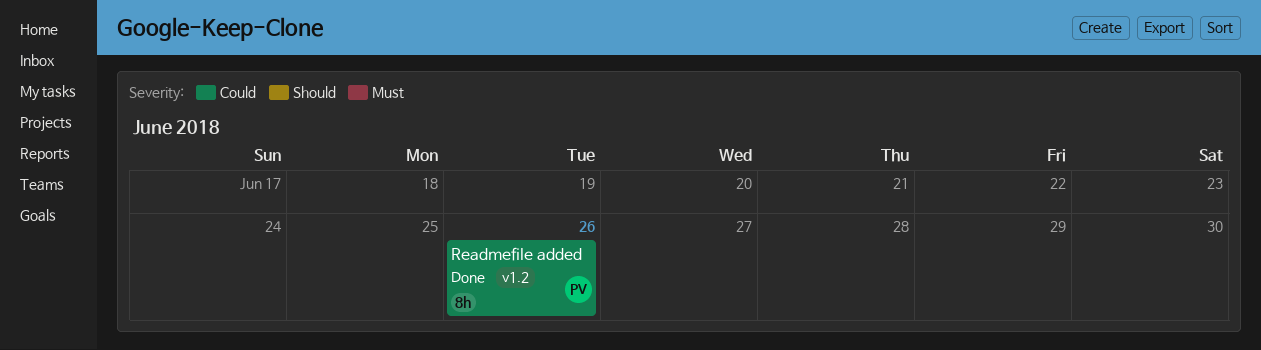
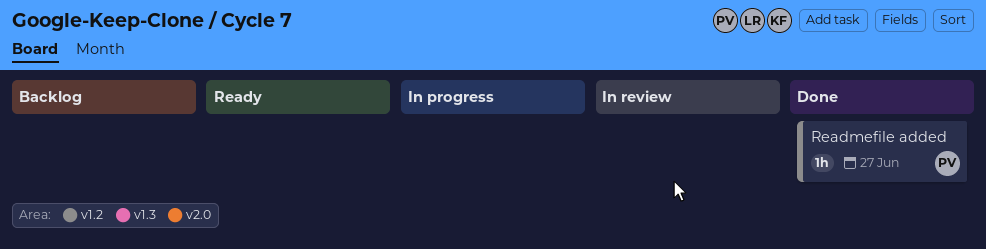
Readmefile added, estimate: 8h -> 1h
Readmefile added, due: Jun 26 -> Jun 27

